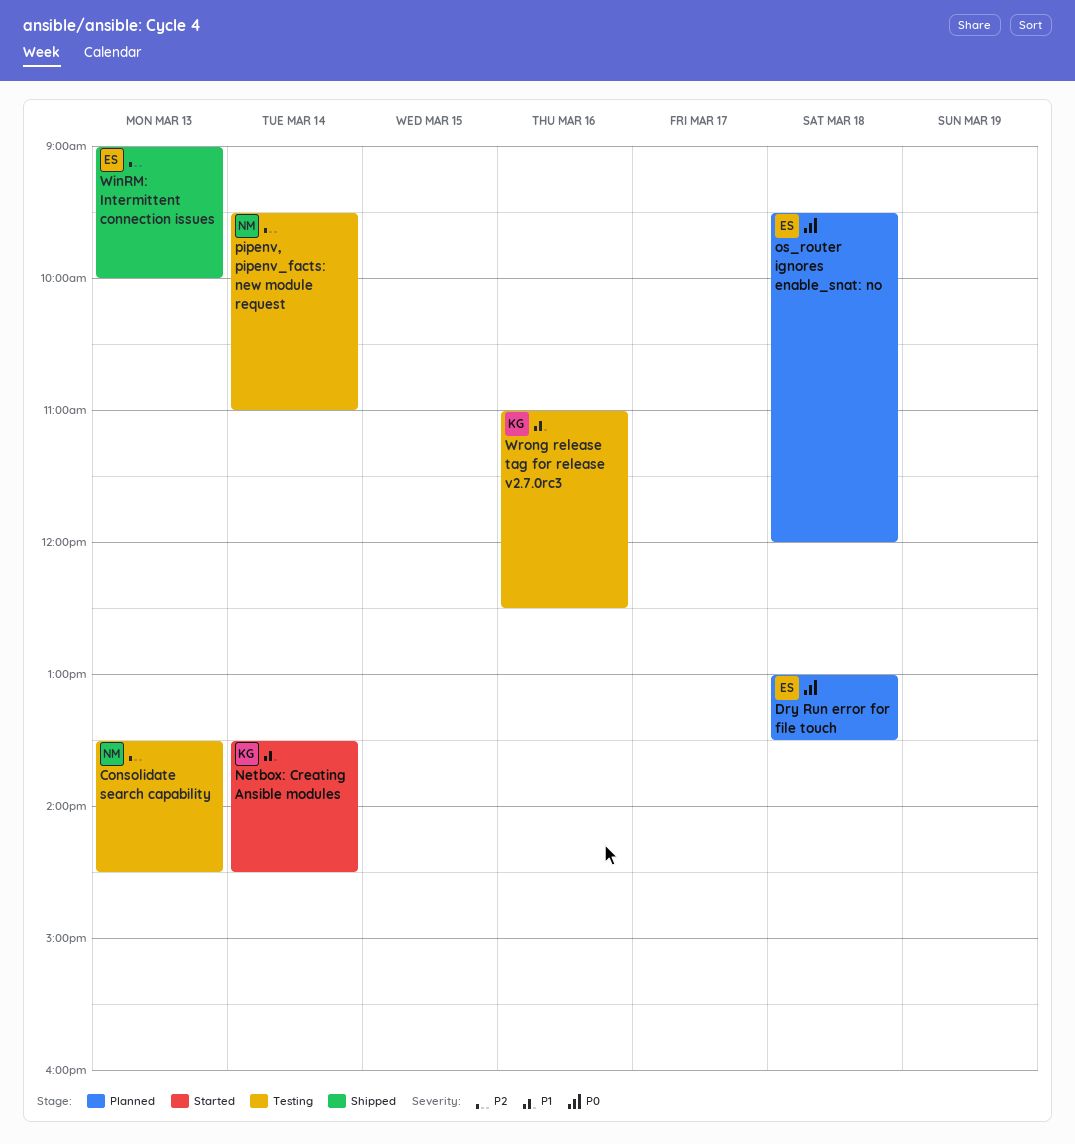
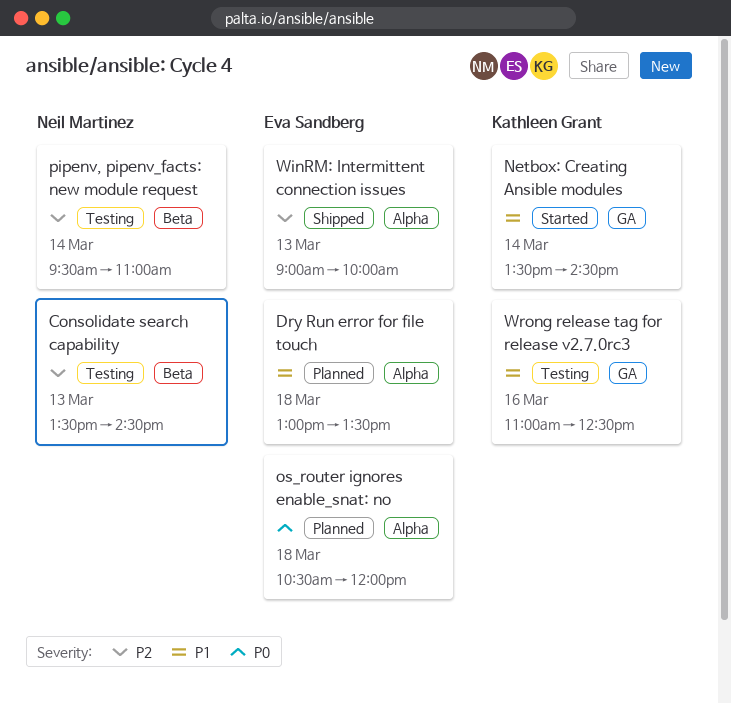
Dry Run error for file touch, priority: P0 -> P1
os_router ignores enable_snat: no, begins: 09:30 -> 10:30

